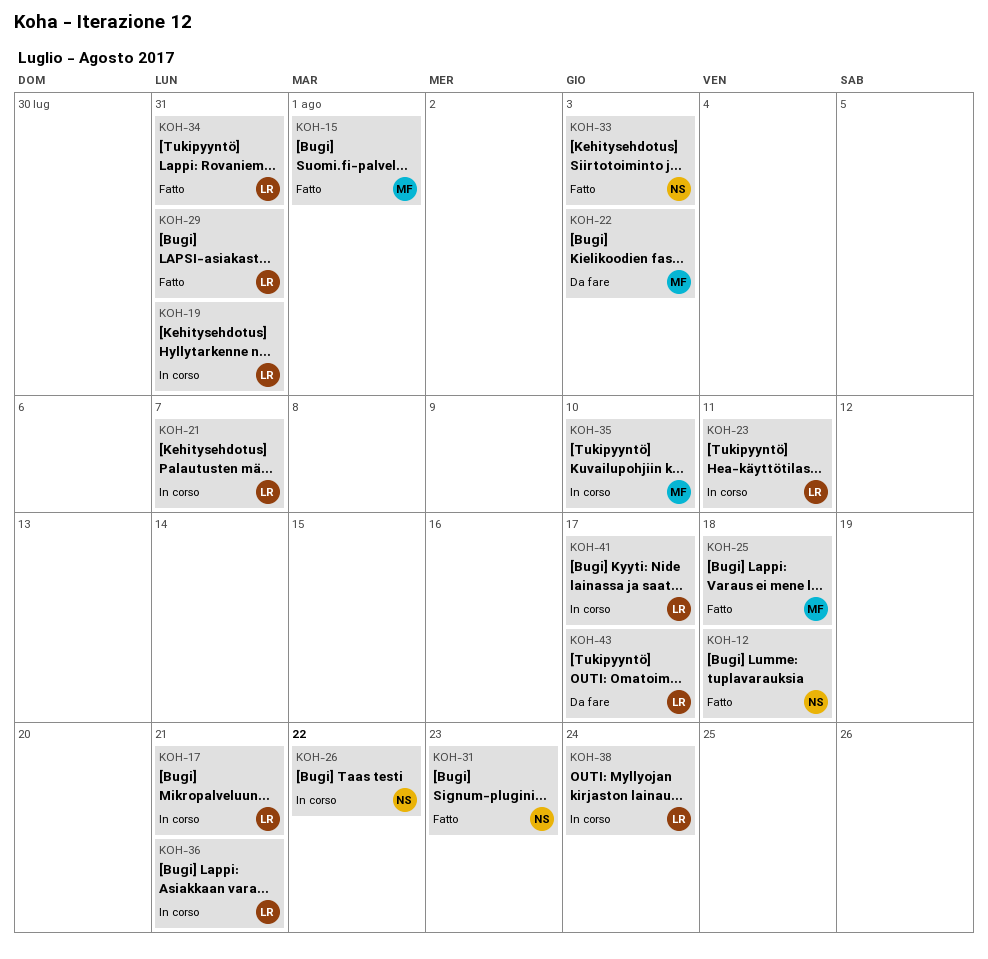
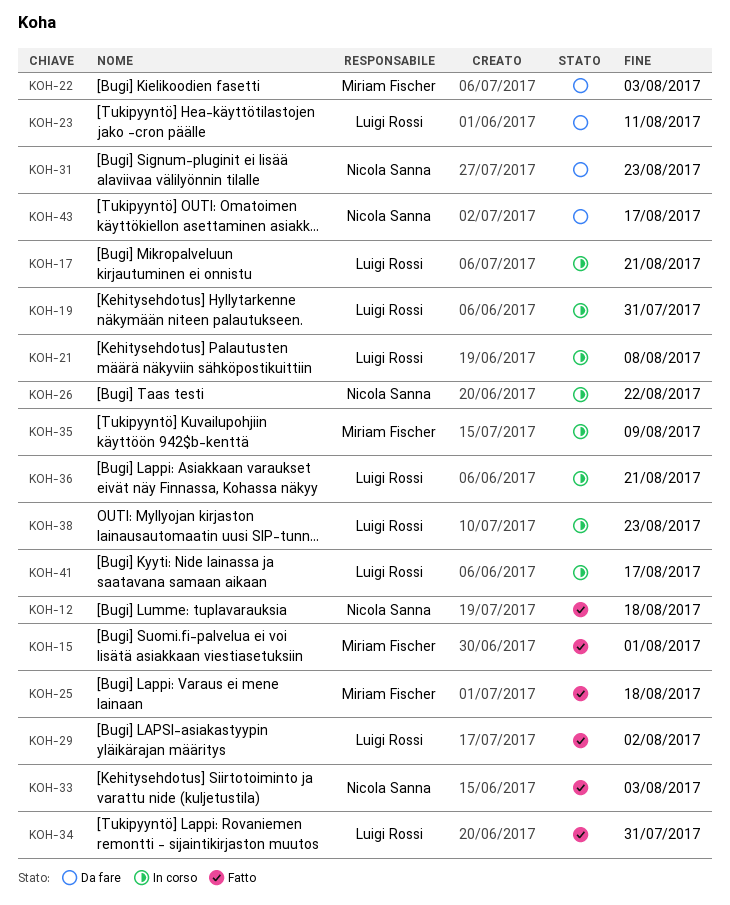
KOH-21, due: Aug 7 -> Aug 8
KOH-23, status: In corso -> Da fare
KOH-29, due: Jul 31 -> Aug 2
KOH-31, status: Fatto -> Da fare
KOH-35, due: Aug 10 -> Aug 9
KOH-38, due: Aug 24 -> Aug 23
KOH-43, owner: Luigi Rossi -> Nicola Sanna

